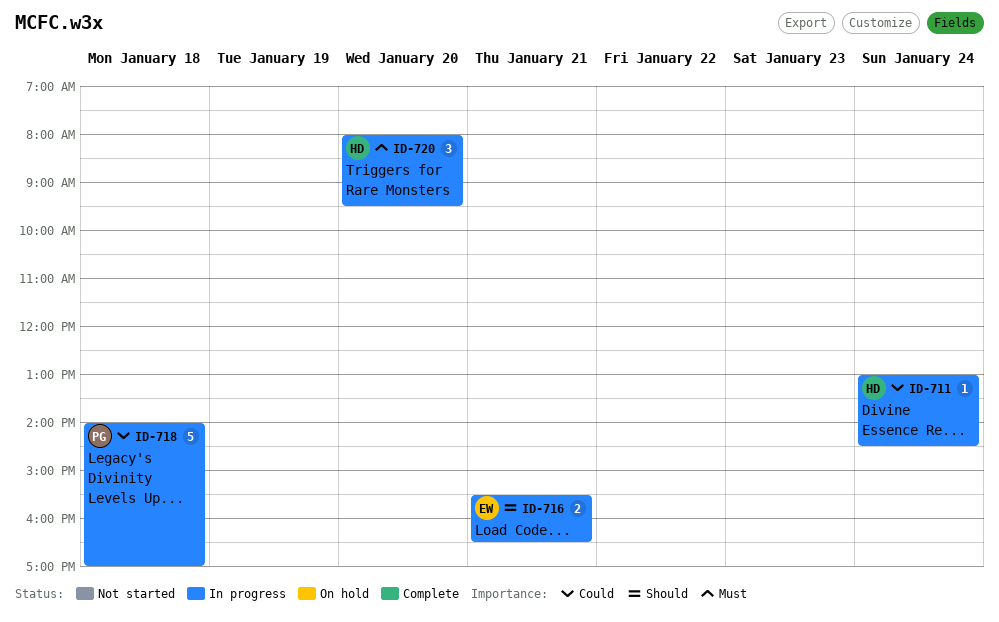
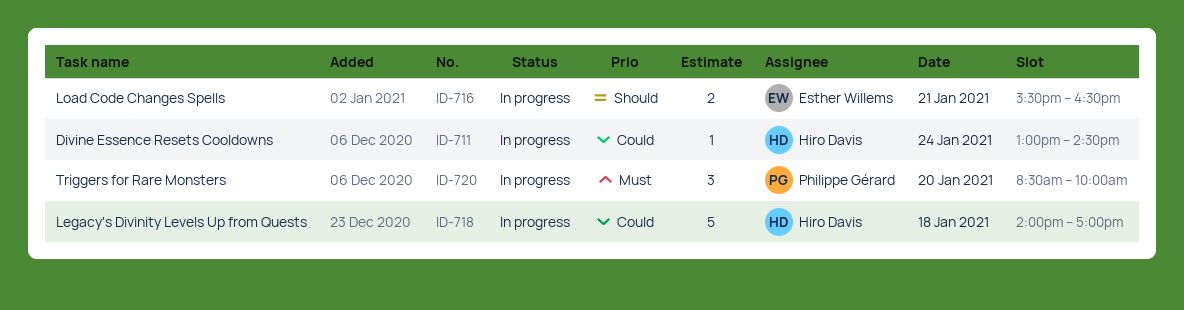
ID-718, owner: Philippe Gérard -> Hiro Davis
ID-720, owner: Hiro Davis -> Philippe Gérard
ID-720, begins: 08:00 -> 08:30
ID-720, ends: 09:30 -> 10:00

